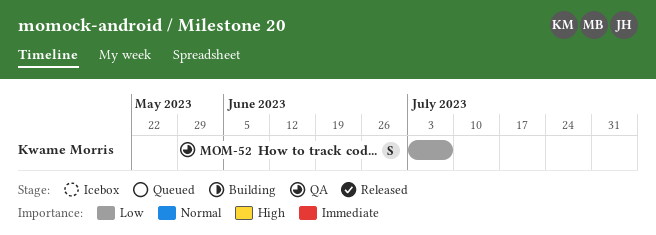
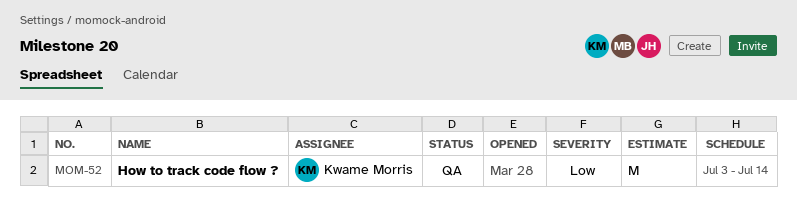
MOM-52, estimate: S -> M
MOM-52, due: Jul 7 -> Jul 14

